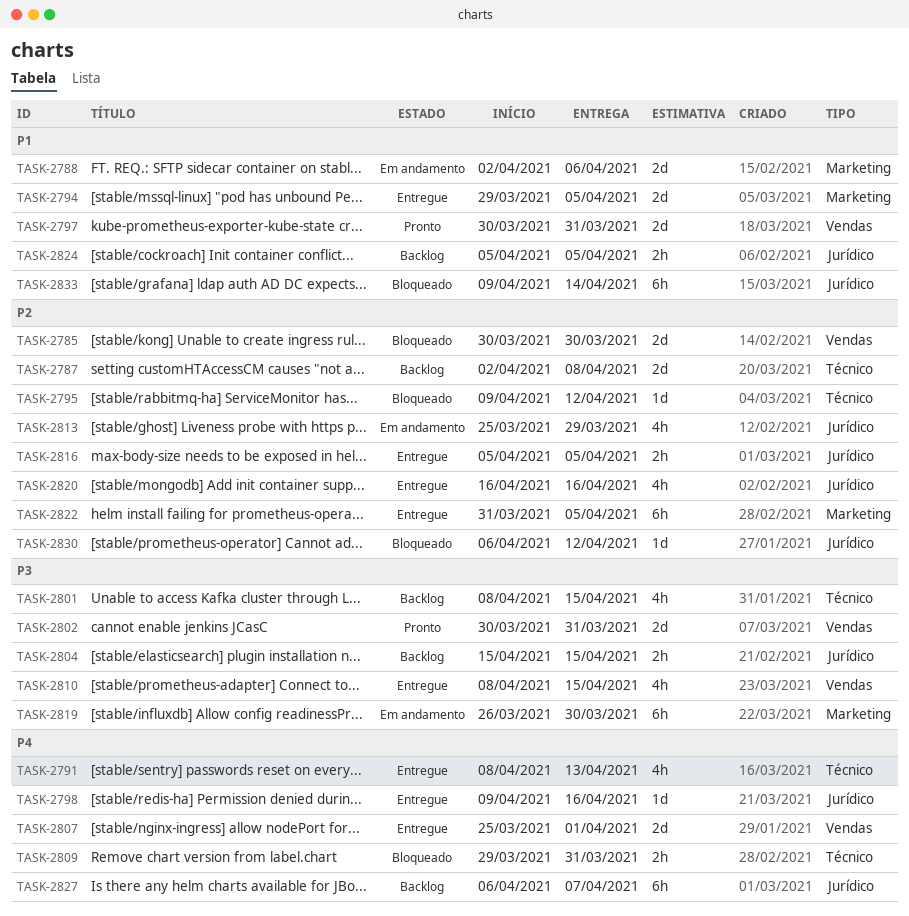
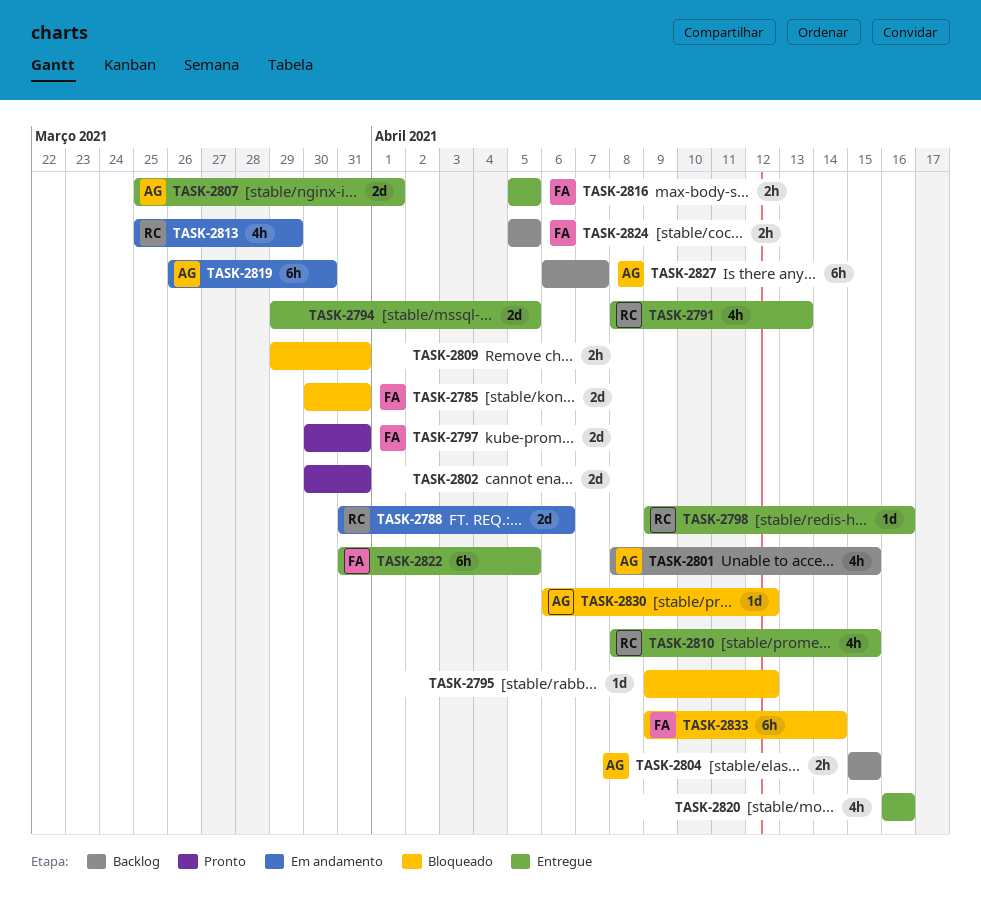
TASK-2785, due: Mar 30 -> Mar 31
TASK-2787: present -> none
TASK-2788, start: Apr 2 -> Mar 31

